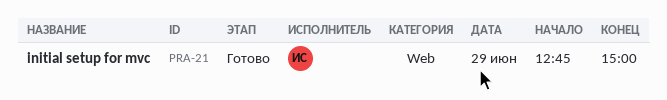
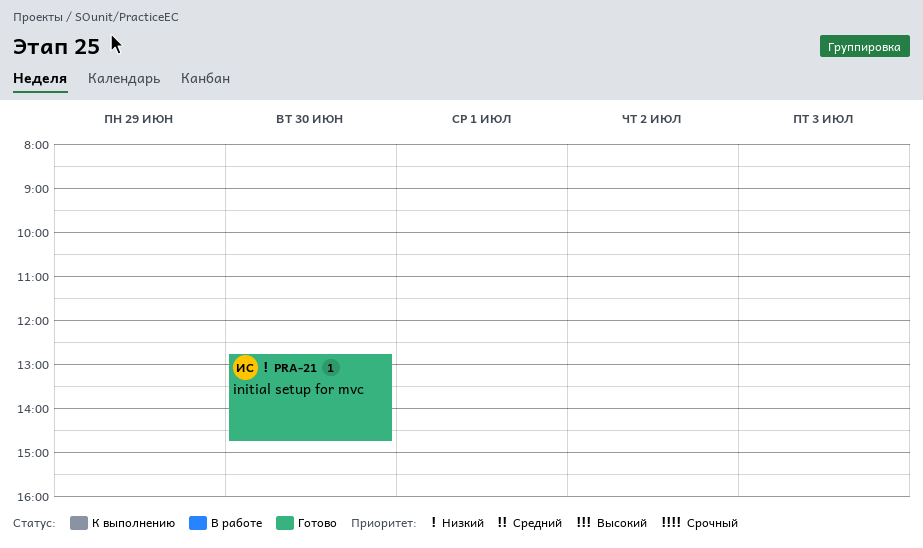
PRA-21, day: Jun 29 -> Jun 30
PRA-21, ends: 15:00 -> 14:45

